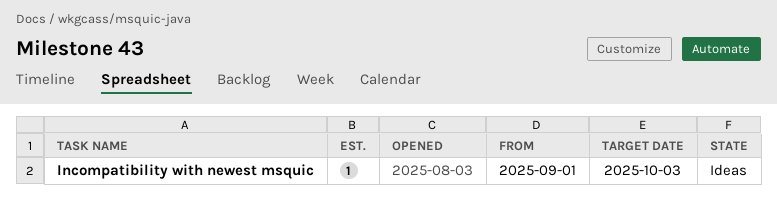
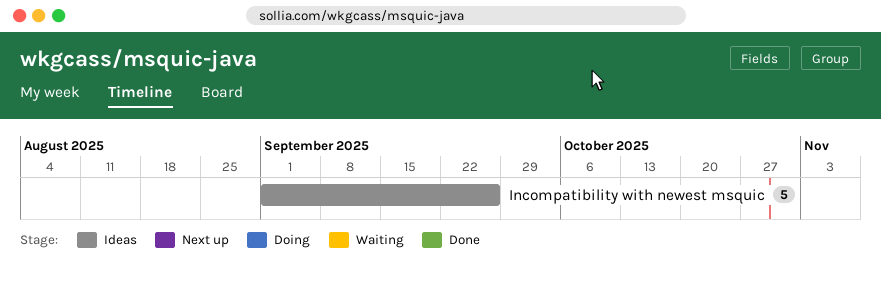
Incompatibility with newest msquic, estimate: 1 -> 5
Incompatibility with newest msquic, due: Oct 3 -> Sep 26

